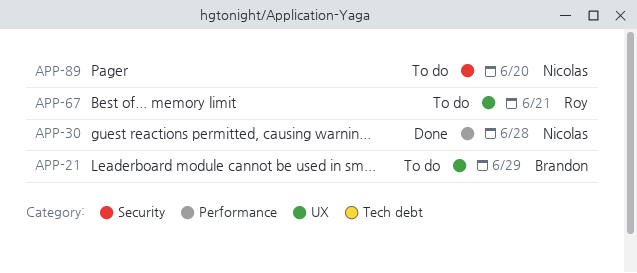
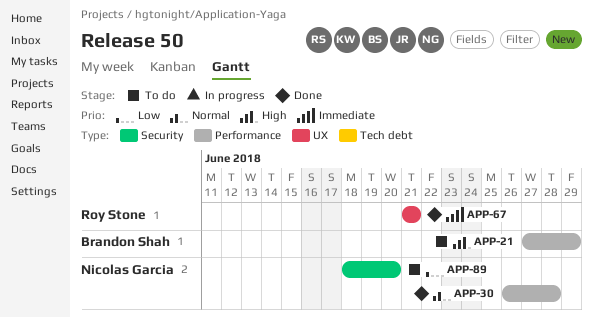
APP-21, label: UX -> Performance
APP-67, status: To do -> Done

